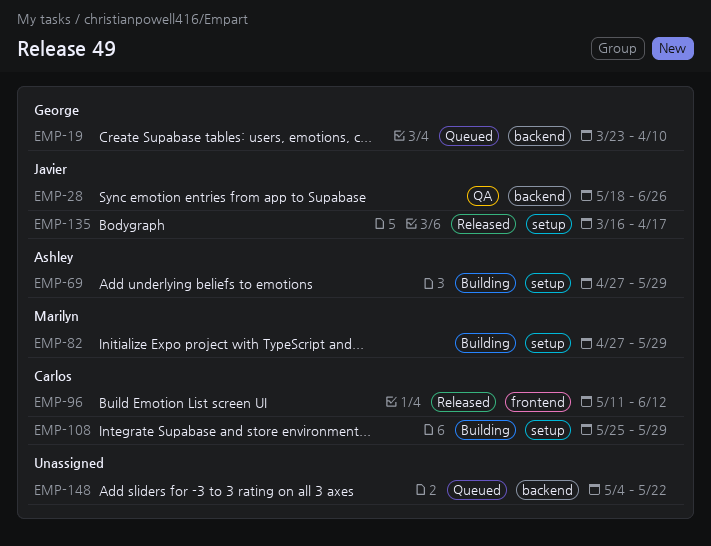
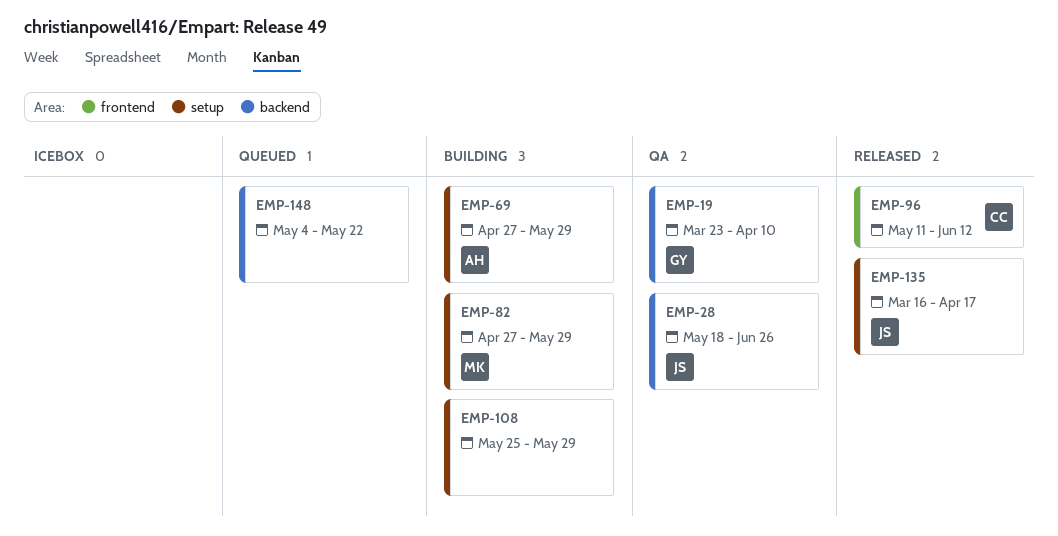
EMP-19, status: Queued -> QA
EMP-108, owner: Carlos -> none

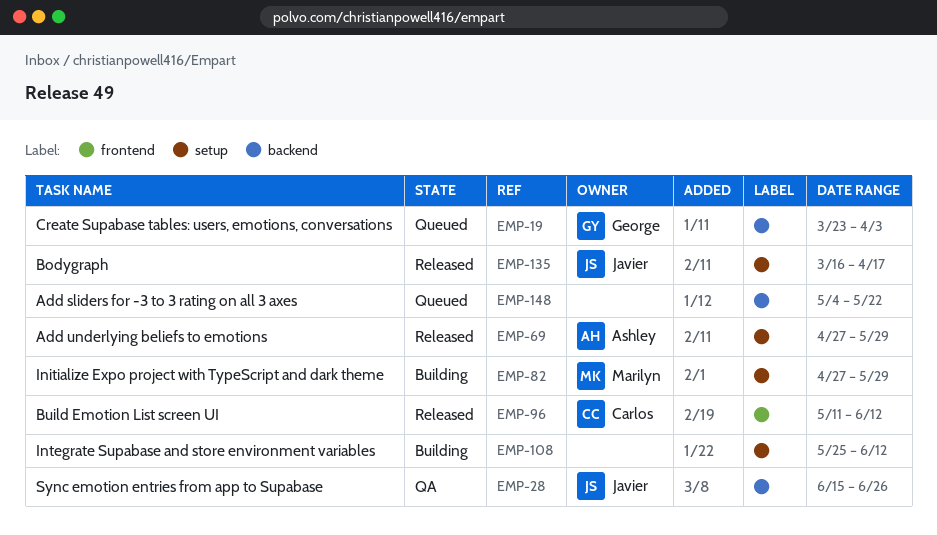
EMP-19, status: QA -> Queued
EMP-19, due: Apr 10 -> Apr 3
EMP-28, start: May 18 -> Jun 15
EMP-69, status: Building -> Released
EMP-108, due: May 29 -> Jun 12

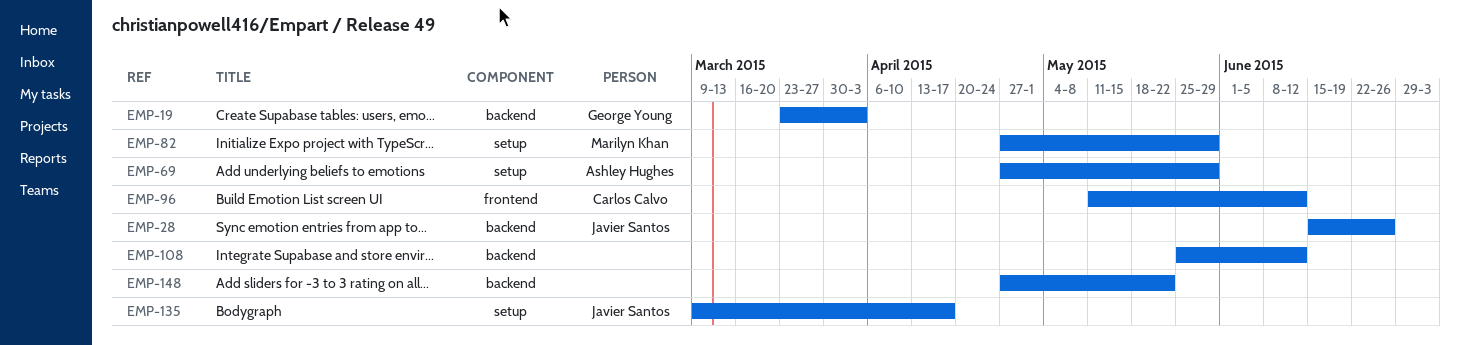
EMP-108, label: setup -> backend
EMP-135, start: Mar 16 -> Mar 9
EMP-148, start: May 4 -> Apr 27

